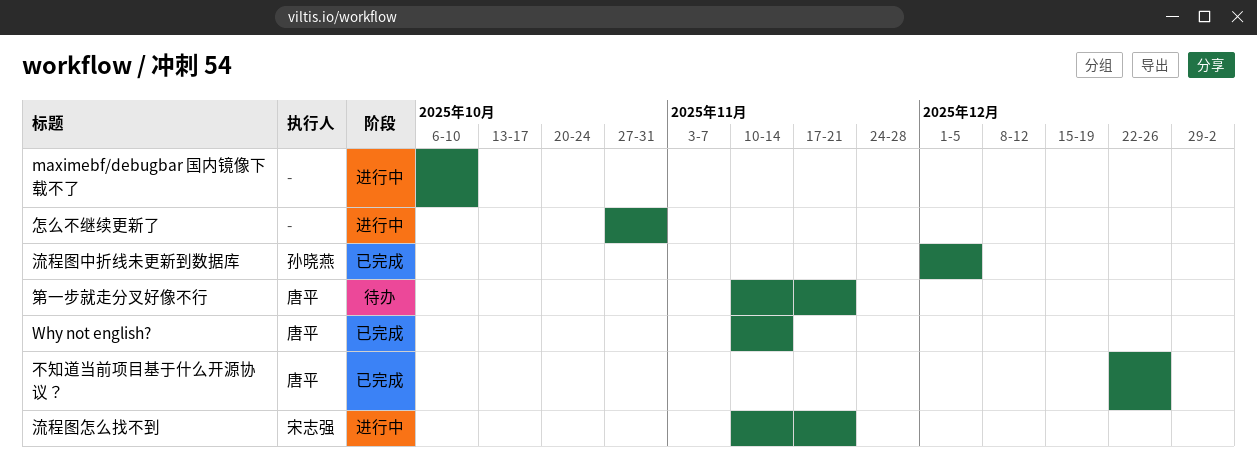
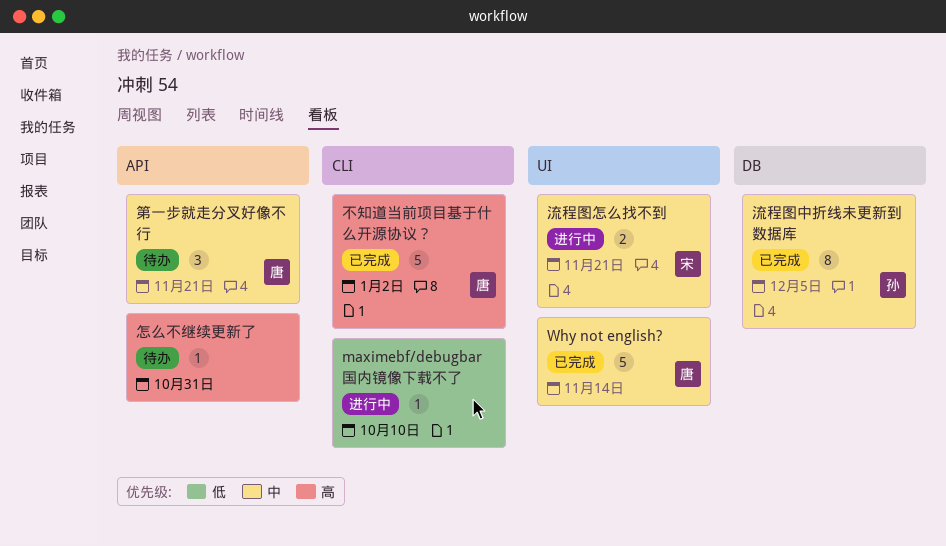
不知道当前项目基于什么开源协议？, due: Dec 26 -> Jan 2
怎么不继续更新了, status: 进行中 -> 待办

